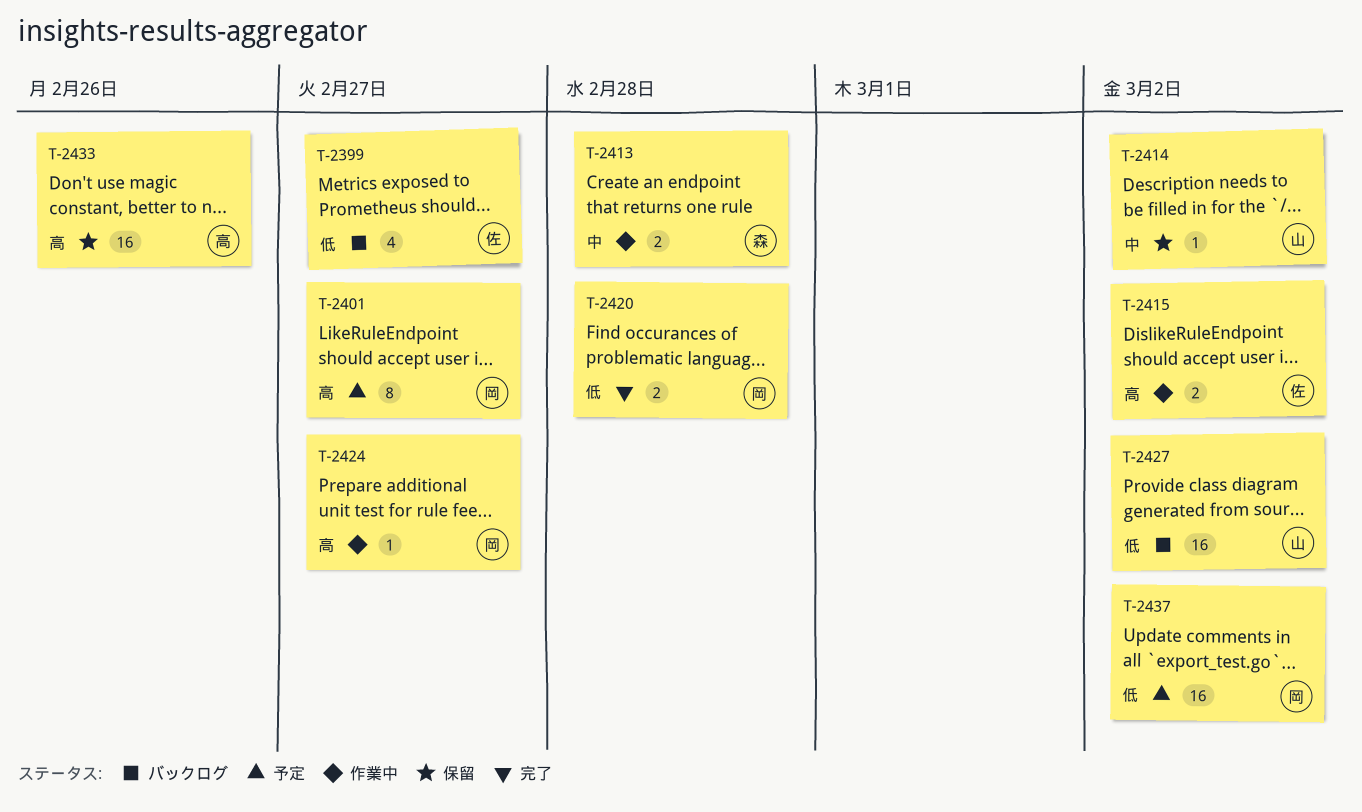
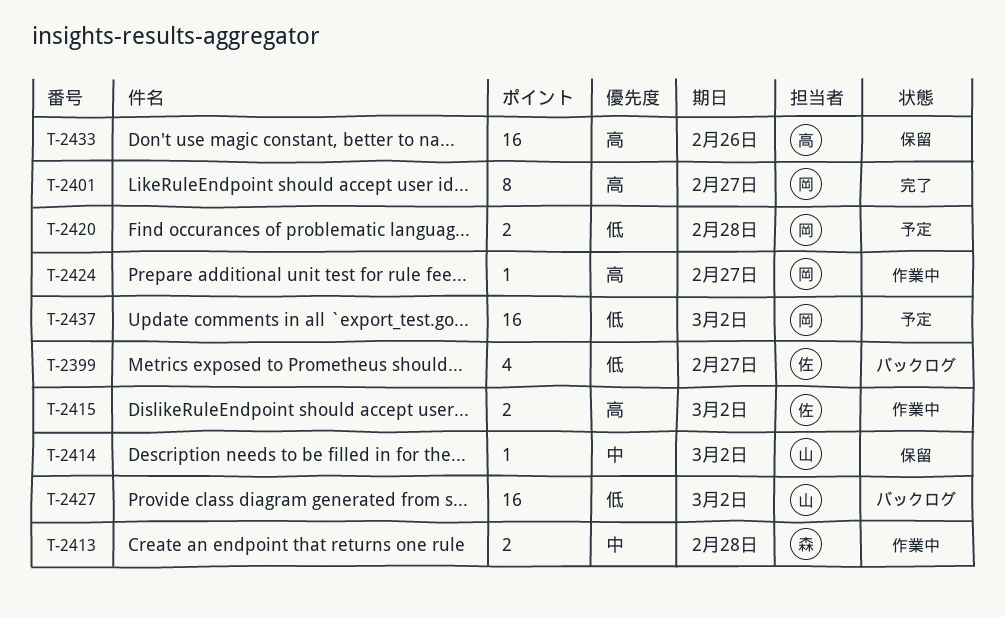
T-2401, status: 予定 -> 完了
T-2420, status: 完了 -> 予定

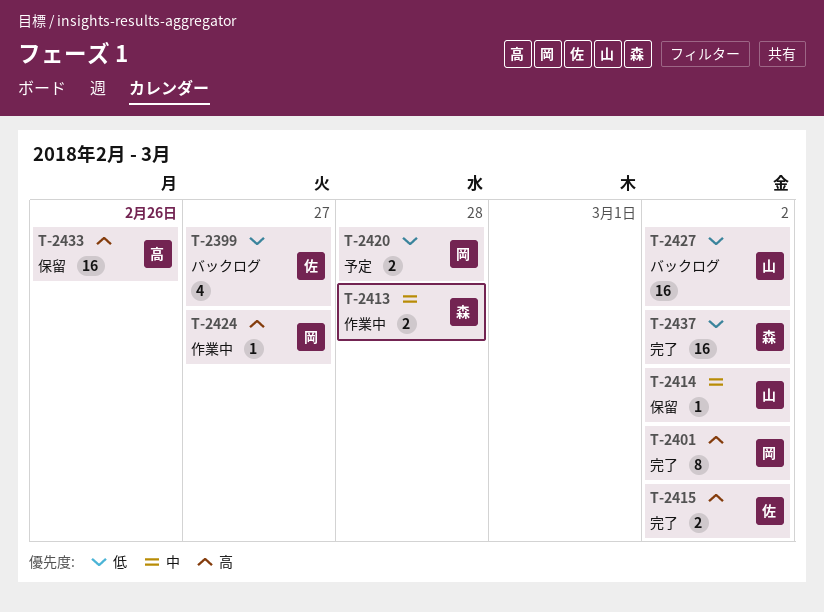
T-2401, due: Feb 27 -> Mar 2
T-2415, status: 作業中 -> 完了
T-2437, status: 予定 -> 完了
T-2437, owner: 岡 -> 森

